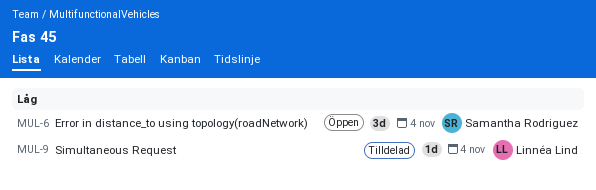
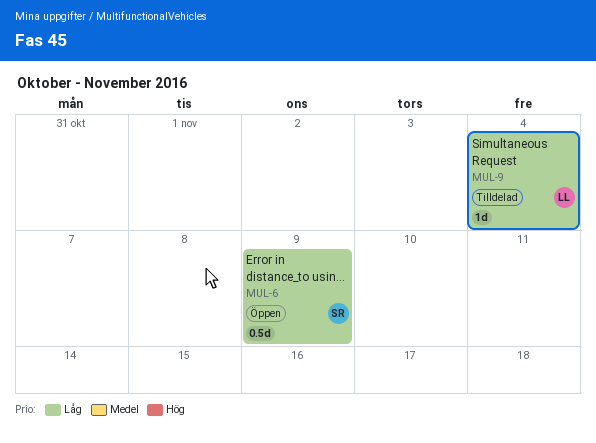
MUL-6, estimate: 3d -> 0.5d
MUL-6, due: Nov 4 -> Nov 9

